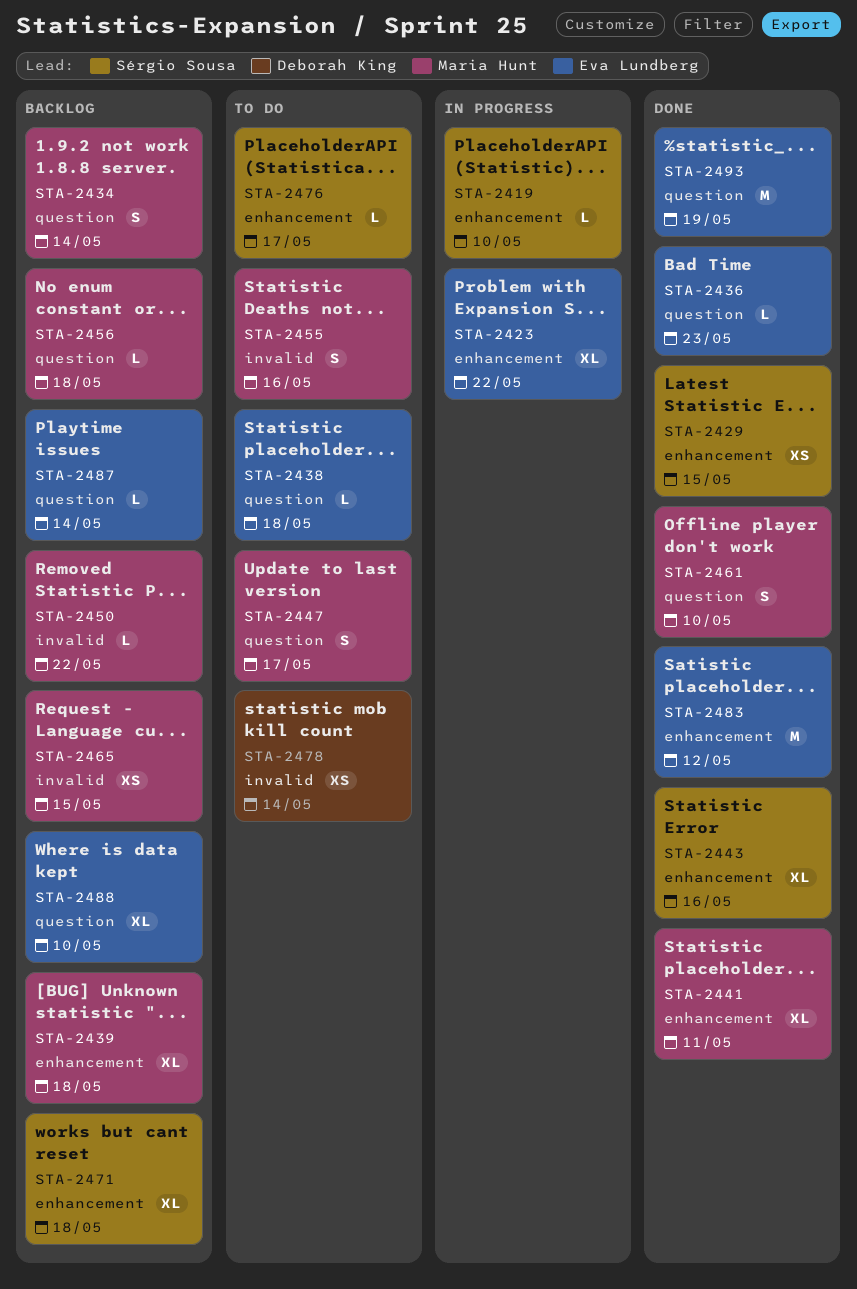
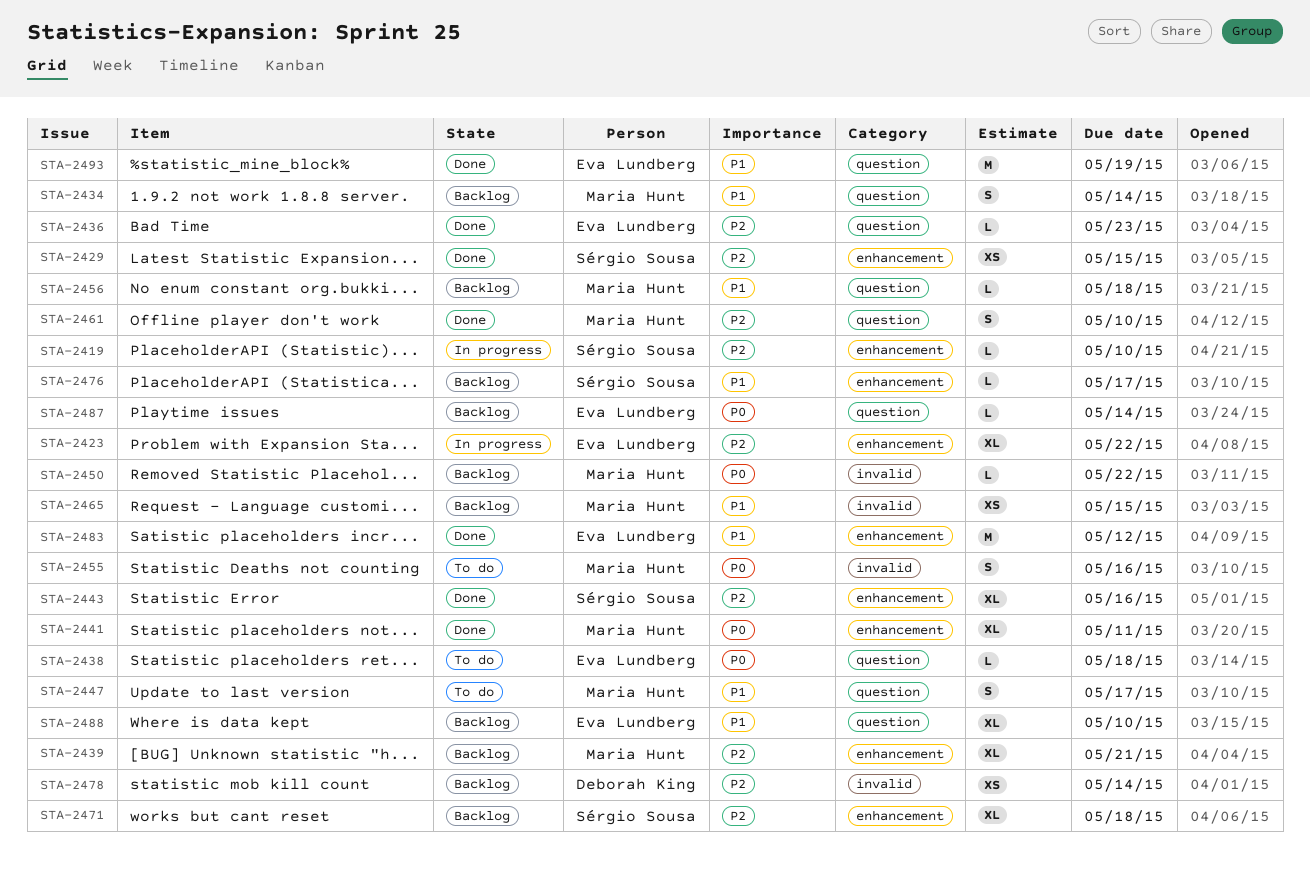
STA-2439, due: May 18 -> May 21
STA-2476, status: To do -> Backlog
STA-2478, status: To do -> Backlog

